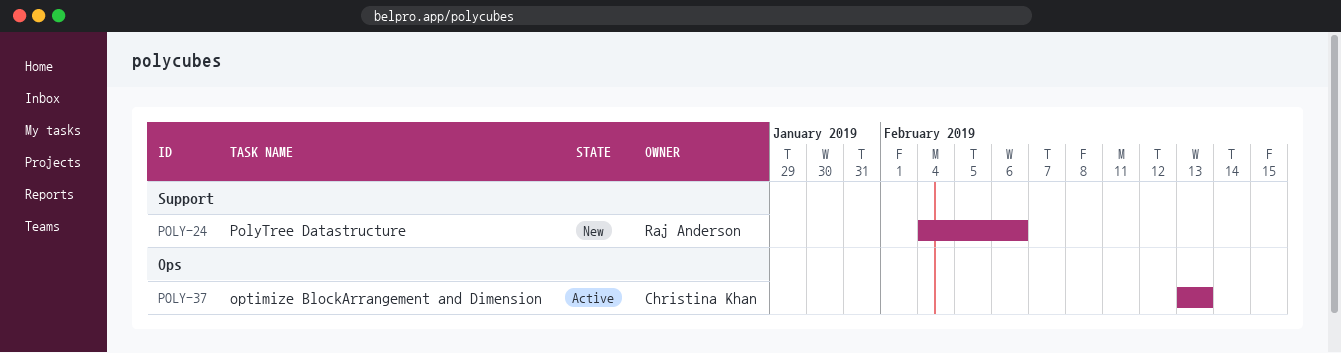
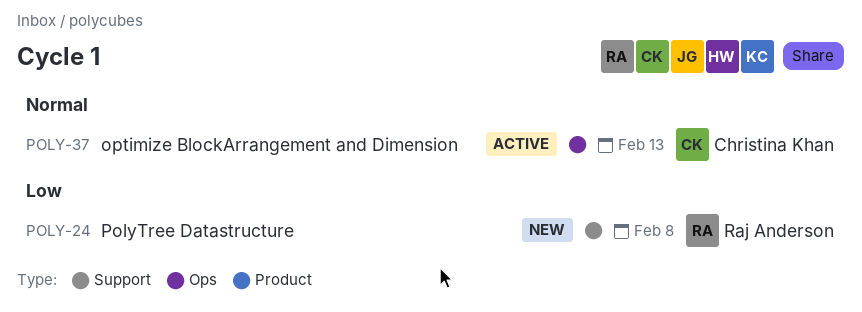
POLY-24, due: Feb 6 -> Feb 8

